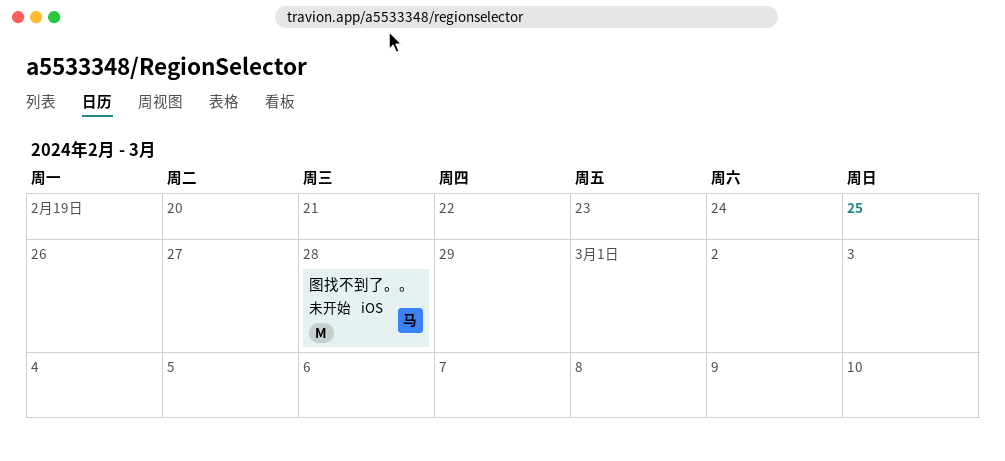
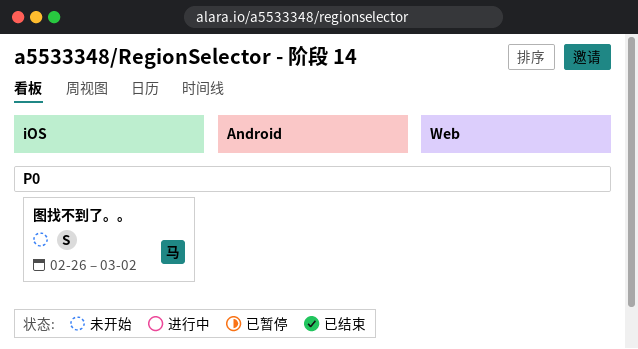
图找不到了。。, estimate: M -> S
图找不到了。。, due: Feb 28 -> Mar 2

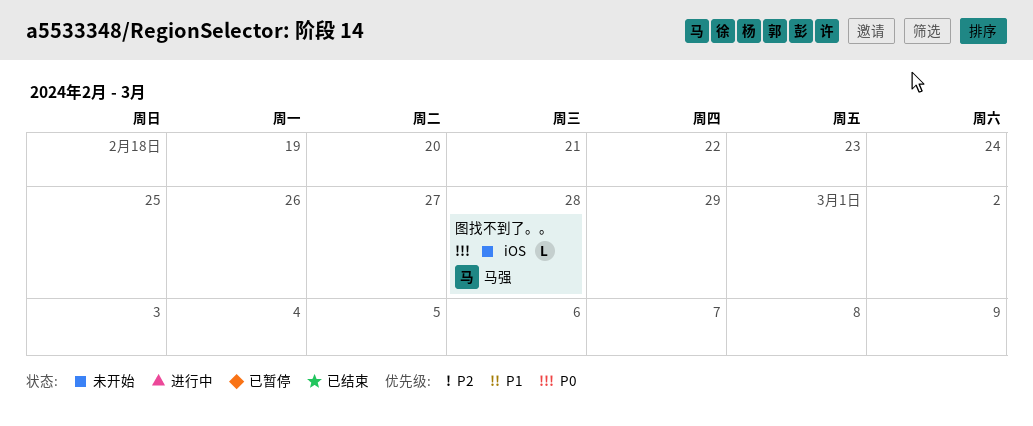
图找不到了。。, estimate: S -> L
图找不到了。。, due: Mar 2 -> Feb 28

